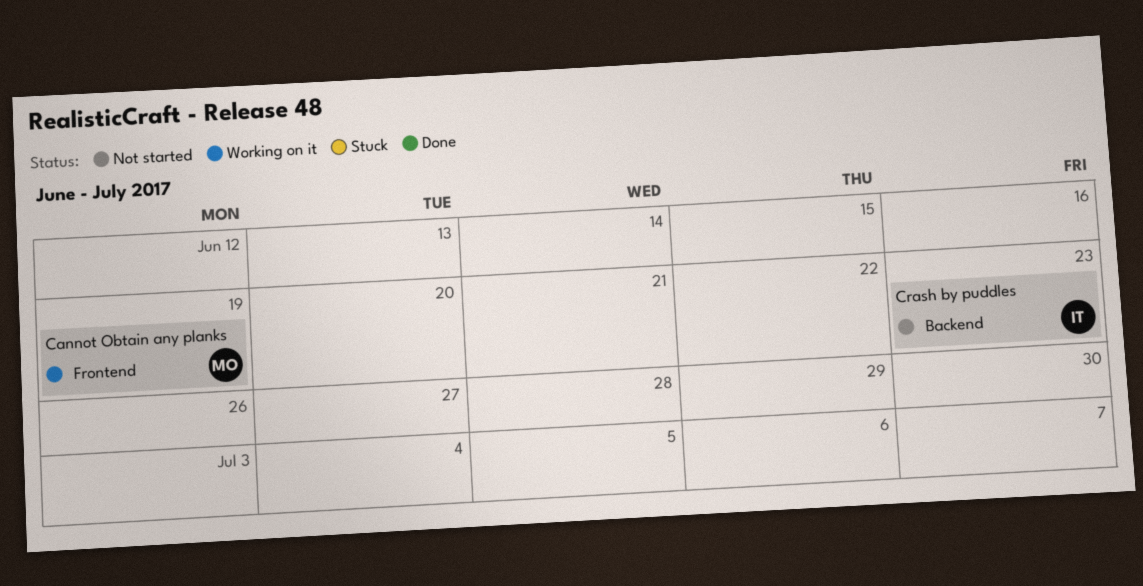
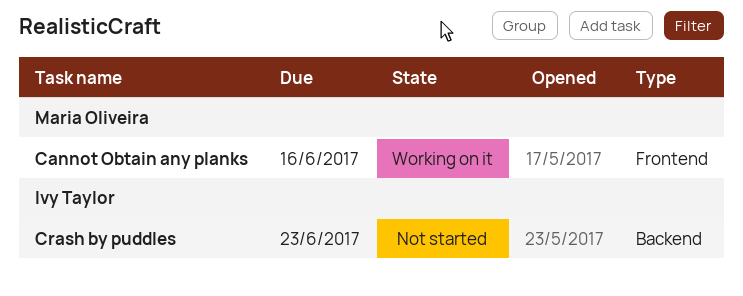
Cannot Obtain any planks, due: Jun 19 -> Jun 16

